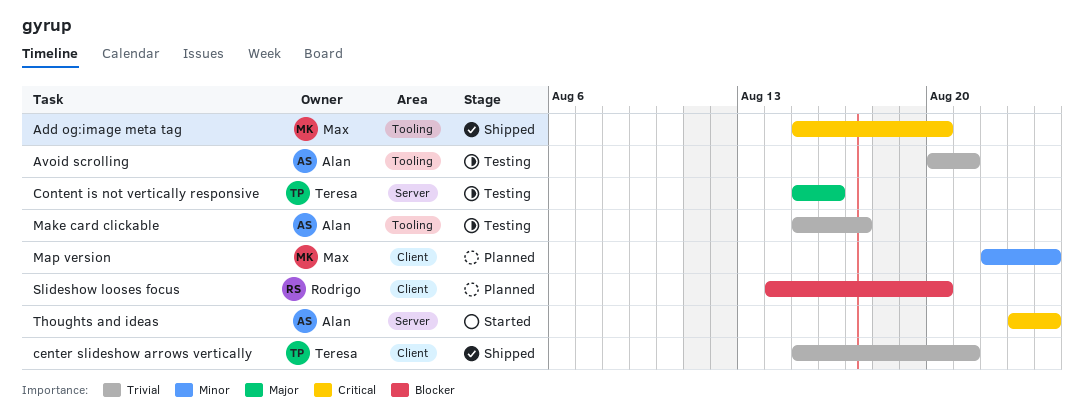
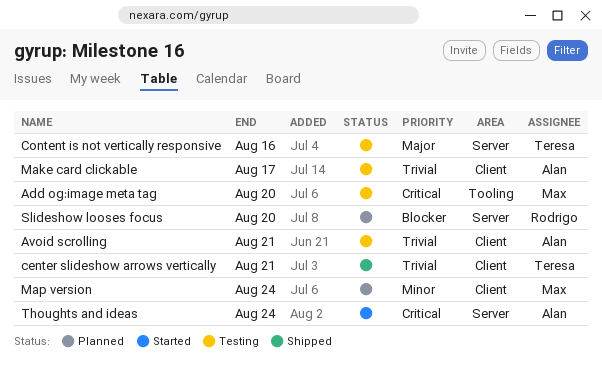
Add og:image meta tag, status: Shipped -> Testing
Avoid scrolling, label: Tooling -> Client
Make card clickable, label: Tooling -> Client
Slideshow looses focus, label: Client -> Server

